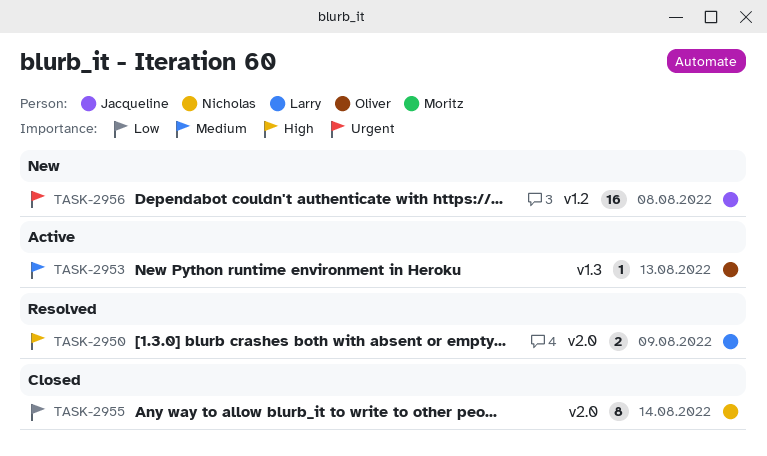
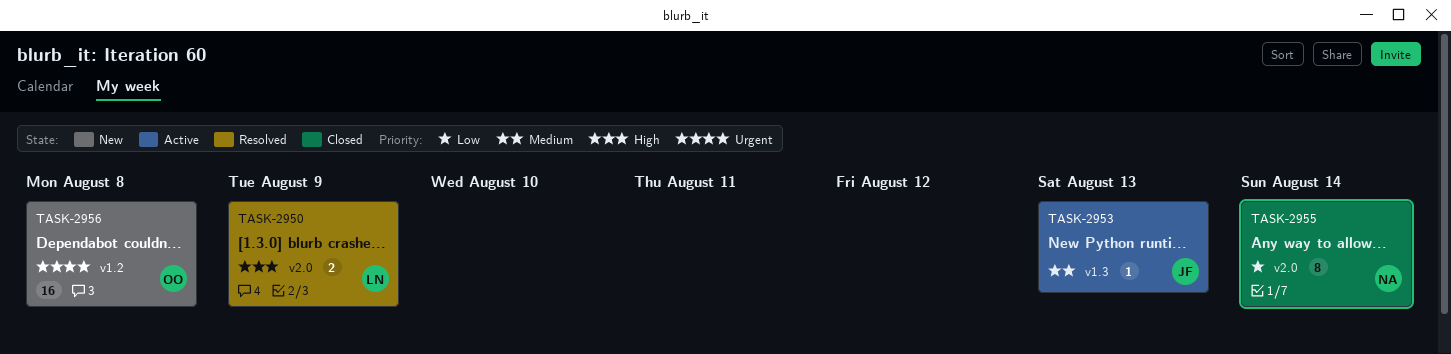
TASK-2953, owner: Oliver -> Jacqueline
TASK-2956, owner: Jacqueline -> Oliver

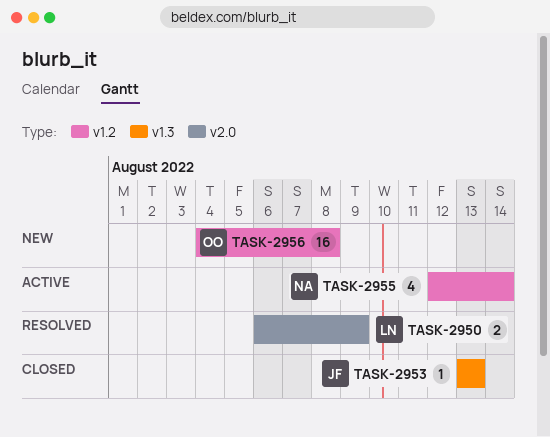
TASK-2953, status: Active -> Closed
TASK-2955, status: Closed -> Active
TASK-2955, label: v2.0 -> v1.2
TASK-2955, estimate: 8 -> 4

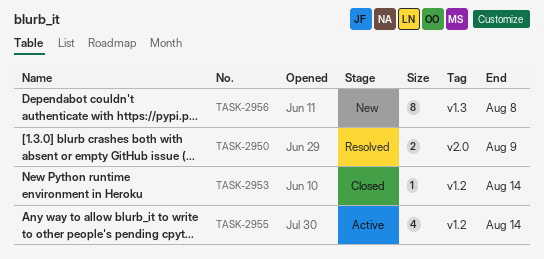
TASK-2953, label: v1.3 -> v1.2
TASK-2953, due: Aug 13 -> Aug 14
TASK-2956, label: v1.2 -> v1.3
TASK-2956, estimate: 16 -> 8

